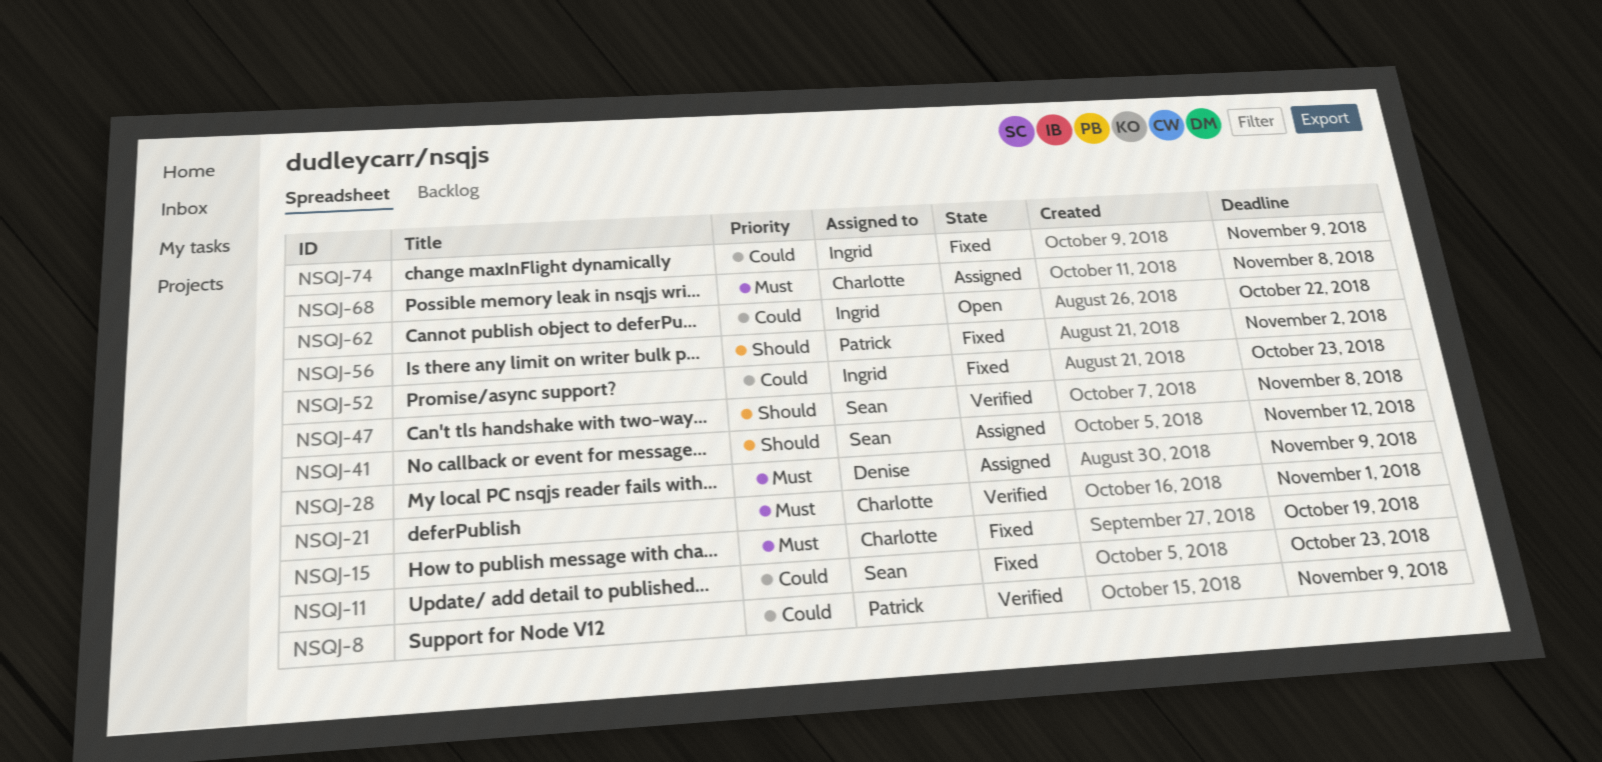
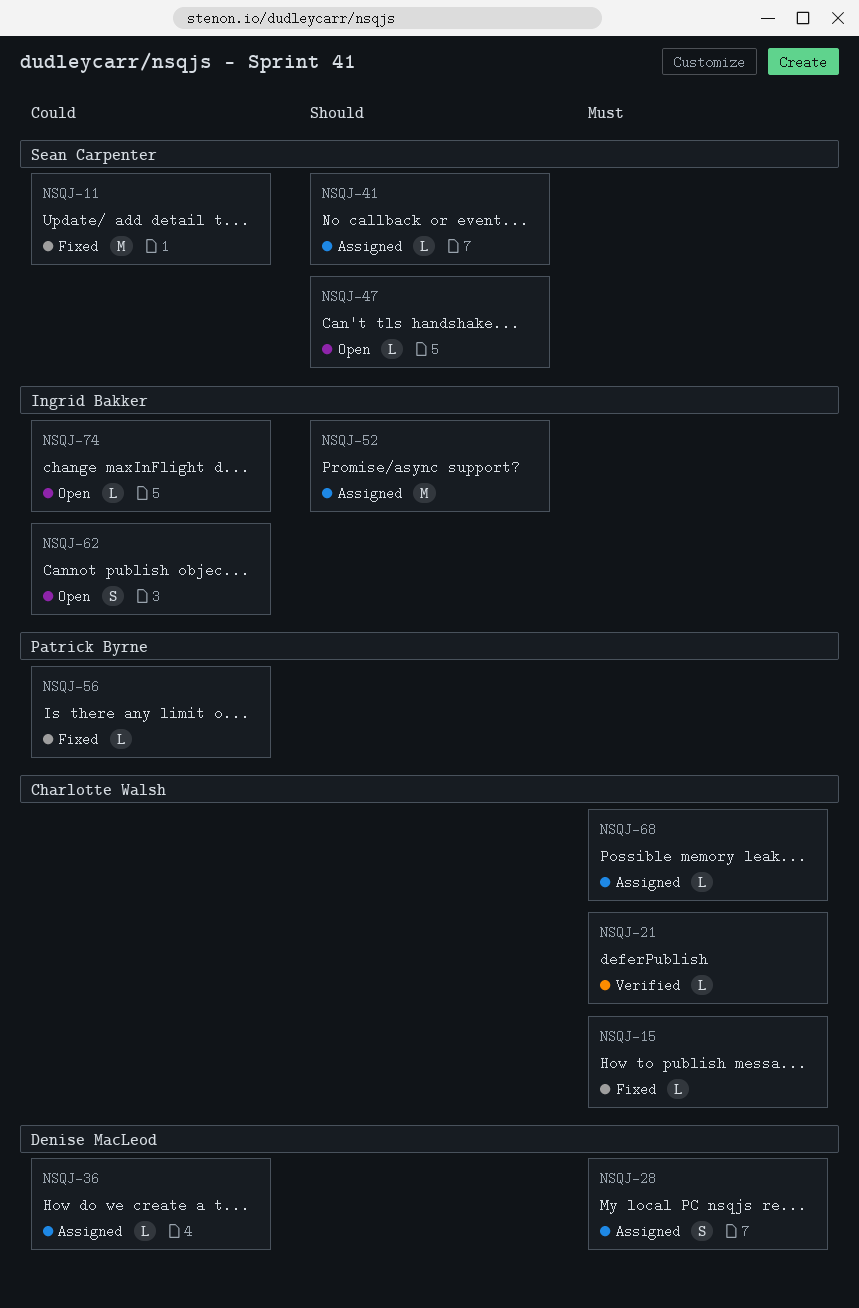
NSQJ-8: present -> none
NSQJ-36: none -> present
NSQJ-47, status: Verified -> Open
NSQJ-52, status: Fixed -> Assigned
NSQJ-52, priority: Could -> Should
NSQJ-56, priority: Should -> Could
NSQJ-74, status: Fixed -> Open

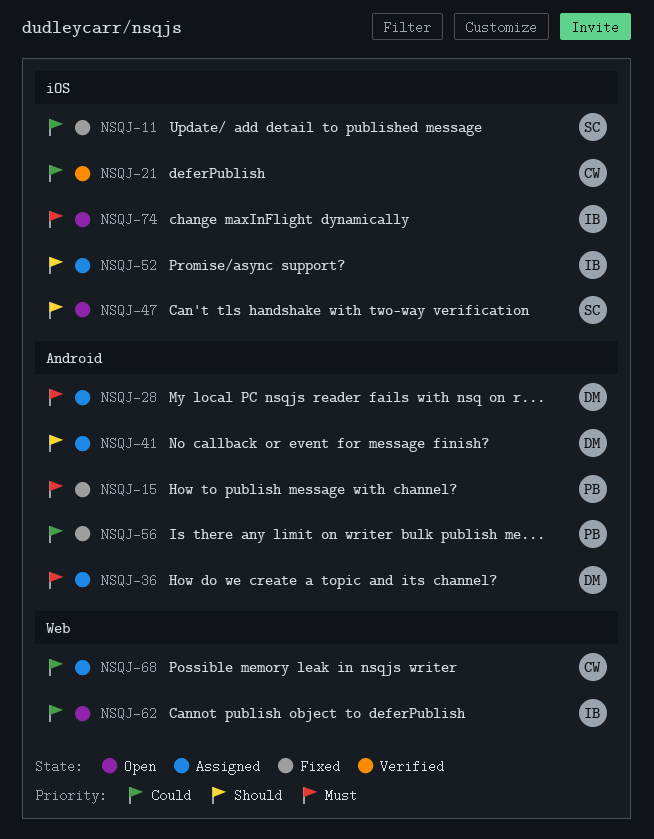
NSQJ-15, owner: Charlotte Walsh -> Patrick Byrne
NSQJ-21, priority: Must -> Could
NSQJ-36, priority: Could -> Must
NSQJ-41, owner: Sean Carpenter -> Denise MacLeod
NSQJ-68, priority: Must -> Could
NSQJ-74, priority: Could -> Must

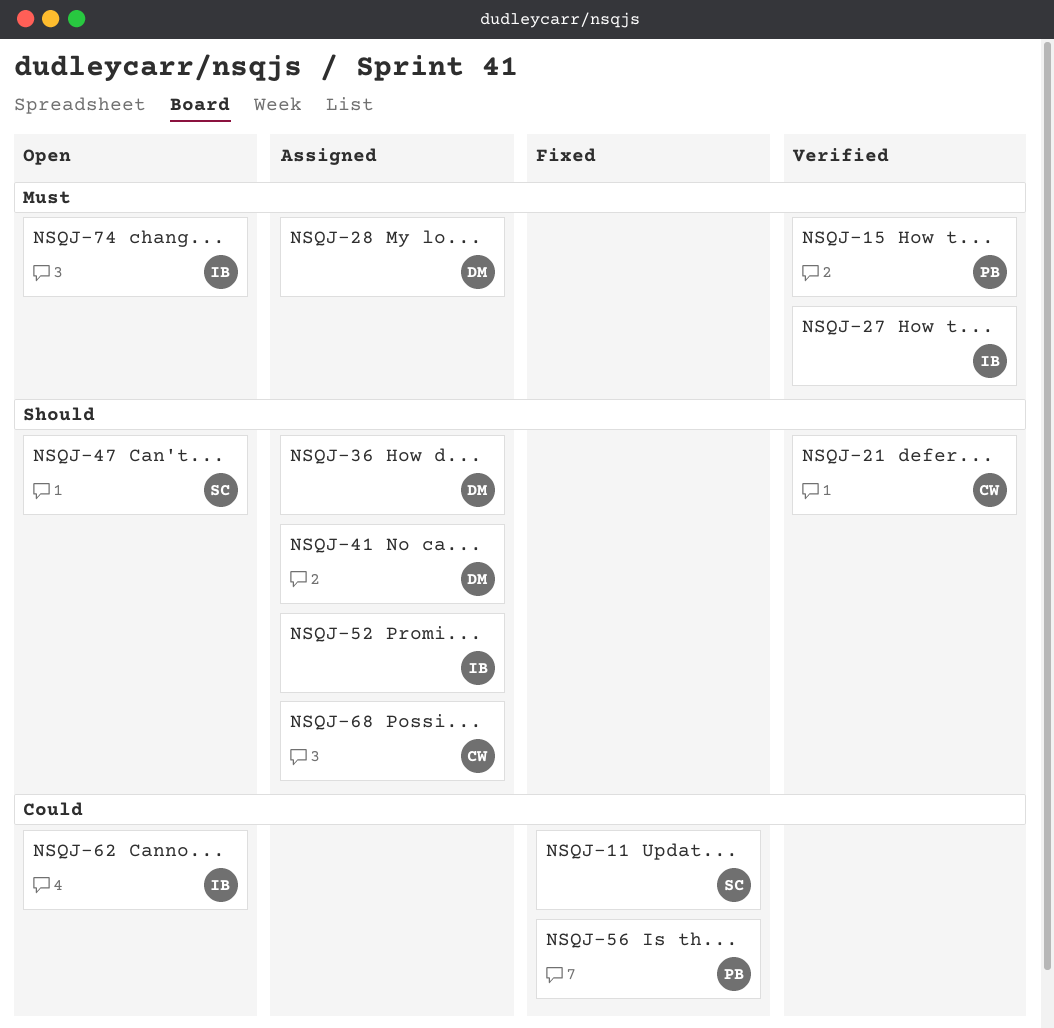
NSQJ-15, status: Fixed -> Verified
NSQJ-21, priority: Could -> Should
NSQJ-27: none -> present
NSQJ-36, priority: Must -> Should
NSQJ-68, priority: Could -> Should

